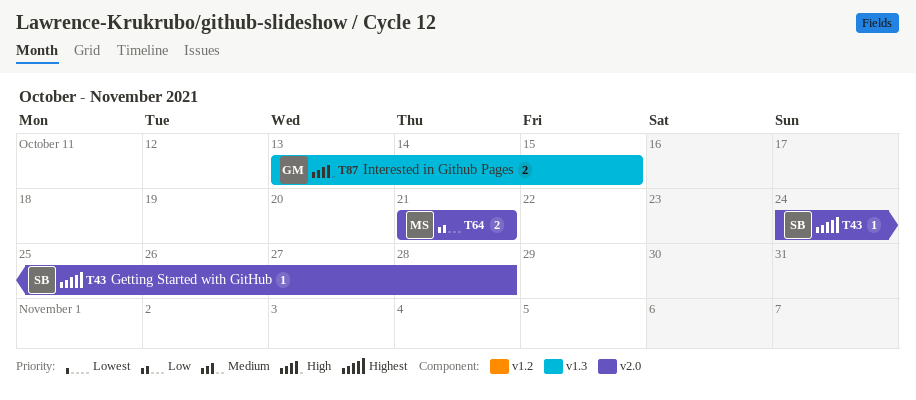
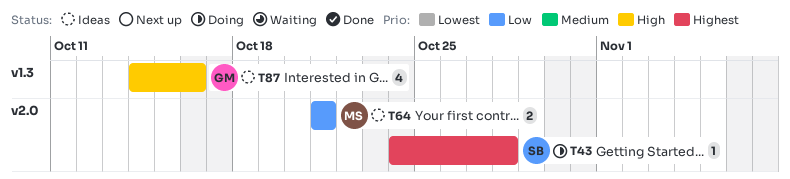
T87, estimate: 2 -> 4
T87, start: Oct 13 -> Oct 14
T87, due: Oct 15 -> Oct 16

